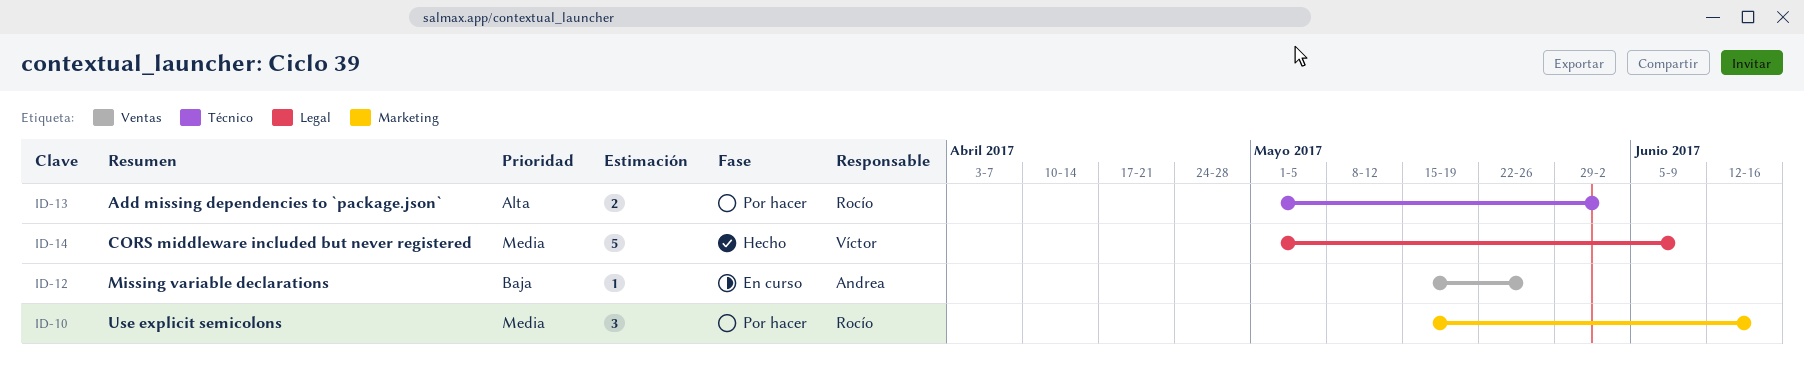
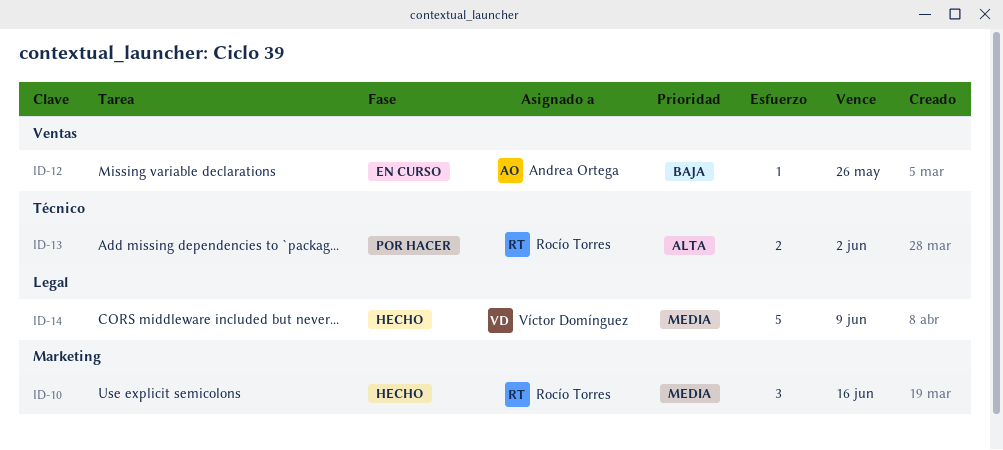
ID-10, status: Por hacer -> Hecho

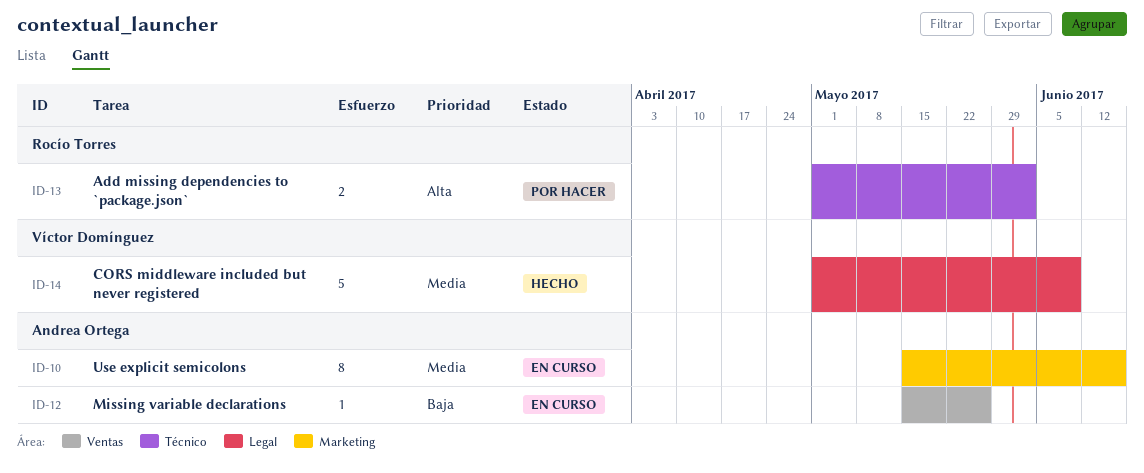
ID-10, status: Hecho -> En curso
ID-10, owner: Rocío Torres -> Andrea Ortega
ID-10, estimate: 3 -> 8

